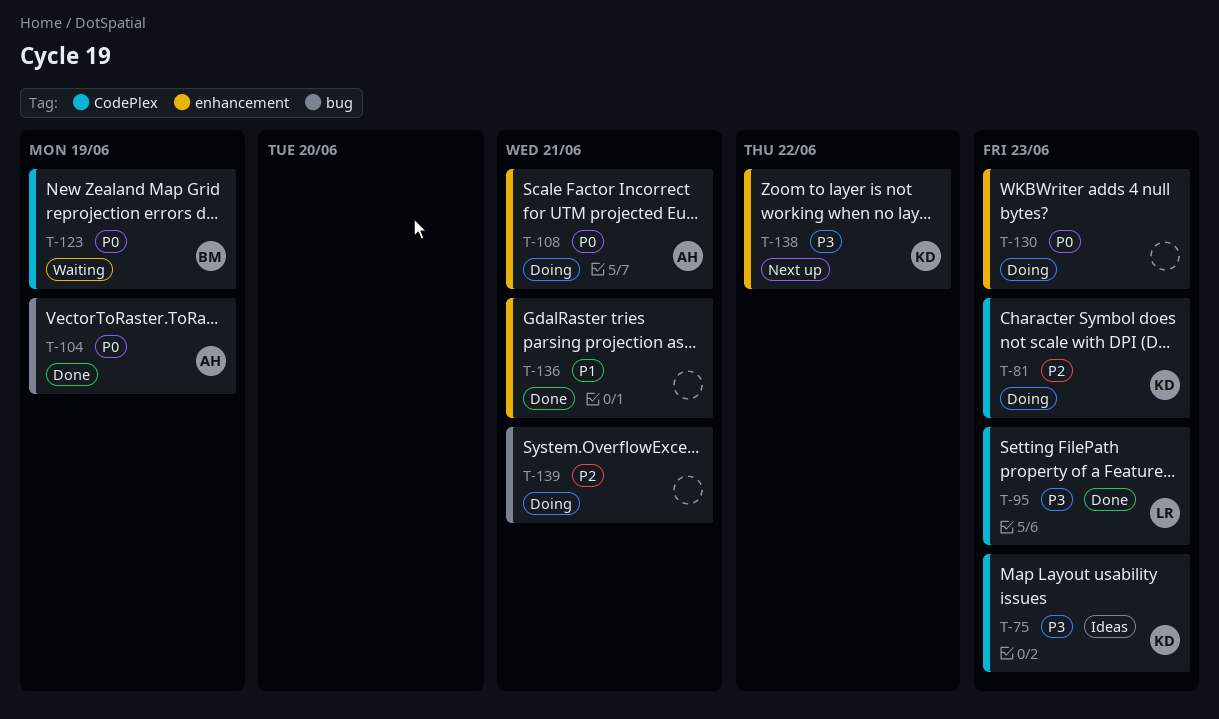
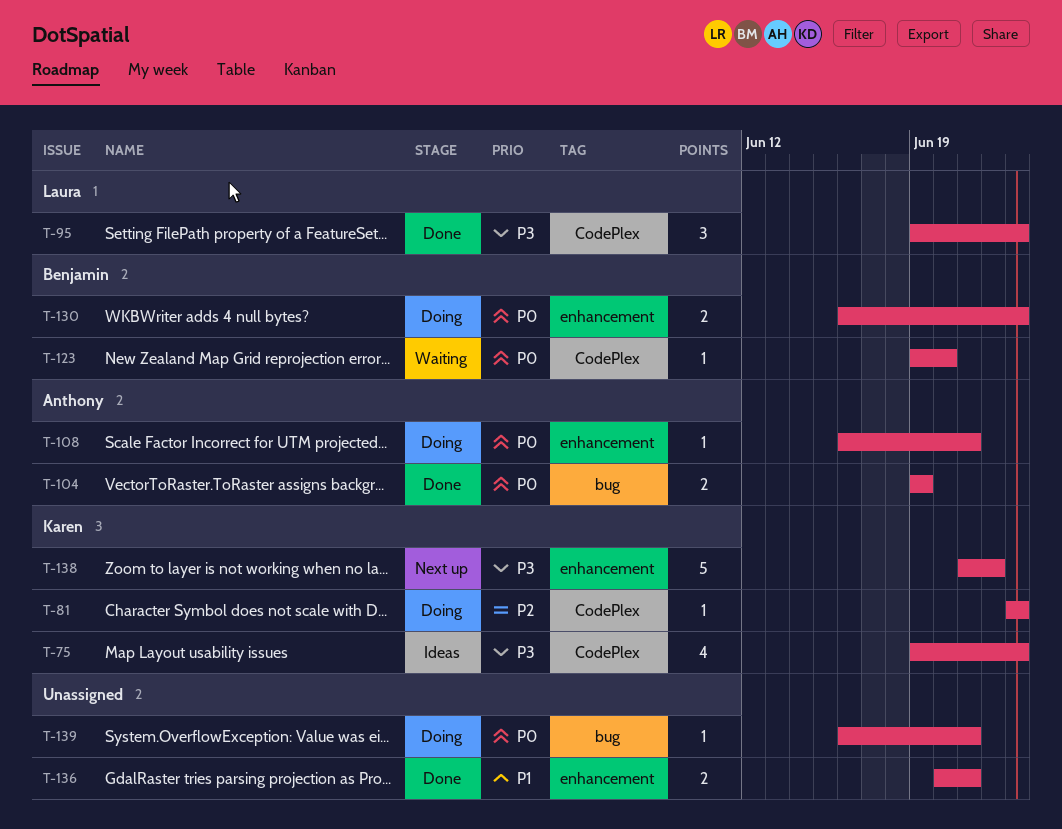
T-123, due: Jun 19 -> Jun 20
T-130, owner: none -> Benjamin
T-139, priority: P2 -> P0

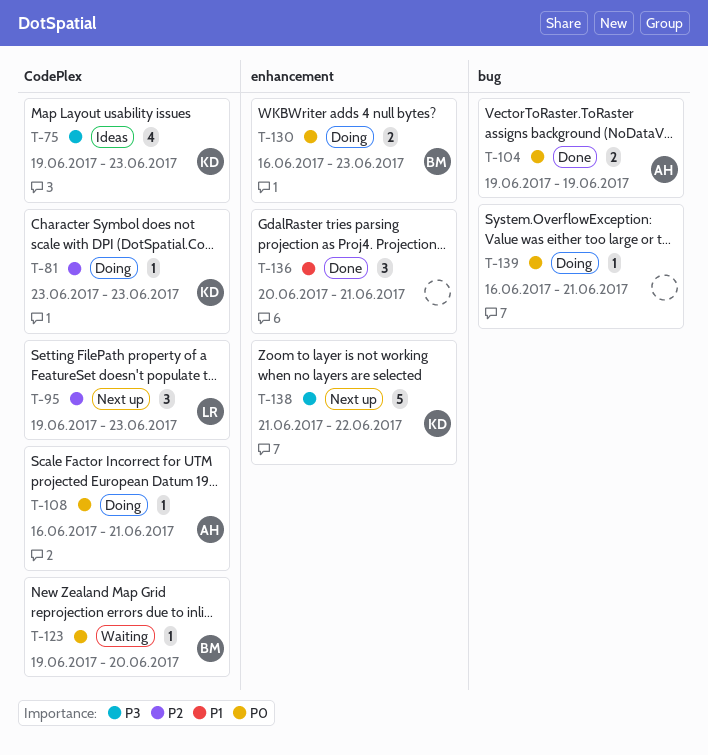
T-95, status: Done -> Next up
T-95, priority: P3 -> P2
T-108, label: enhancement -> CodePlex
T-136, estimate: 2 -> 3

